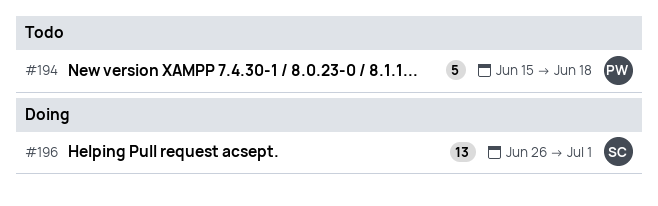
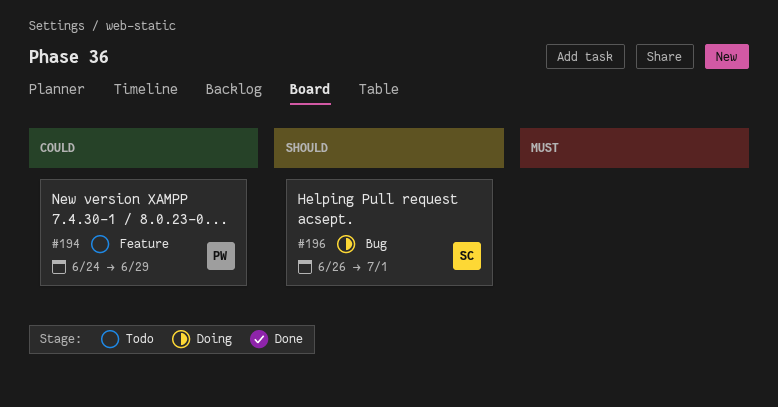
#194, start: Jun 15 -> Jun 24
#194, due: Jun 18 -> Jun 29

